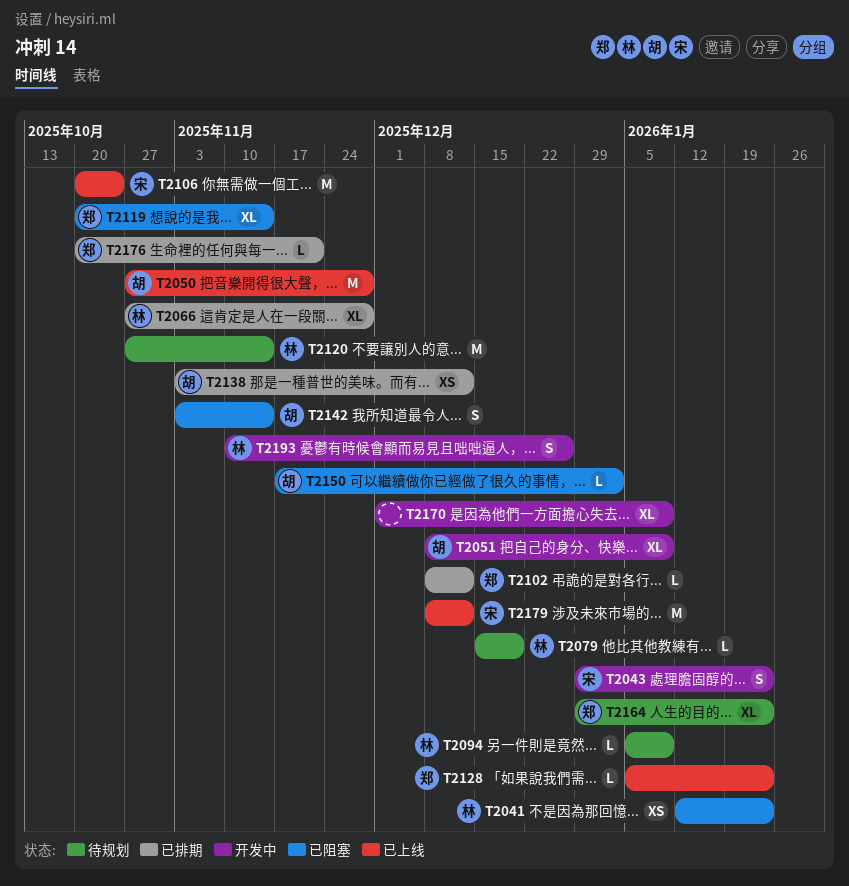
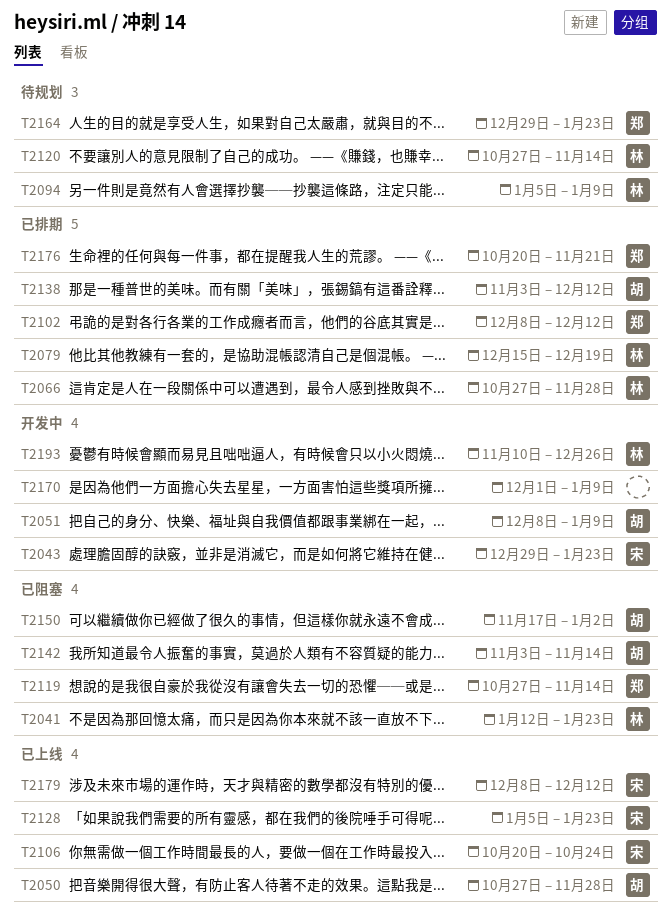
T2079, status: 待规划 -> 已排期
T2119, start: Oct 20 -> Oct 27
T2128, owner: 郑 -> 宋

